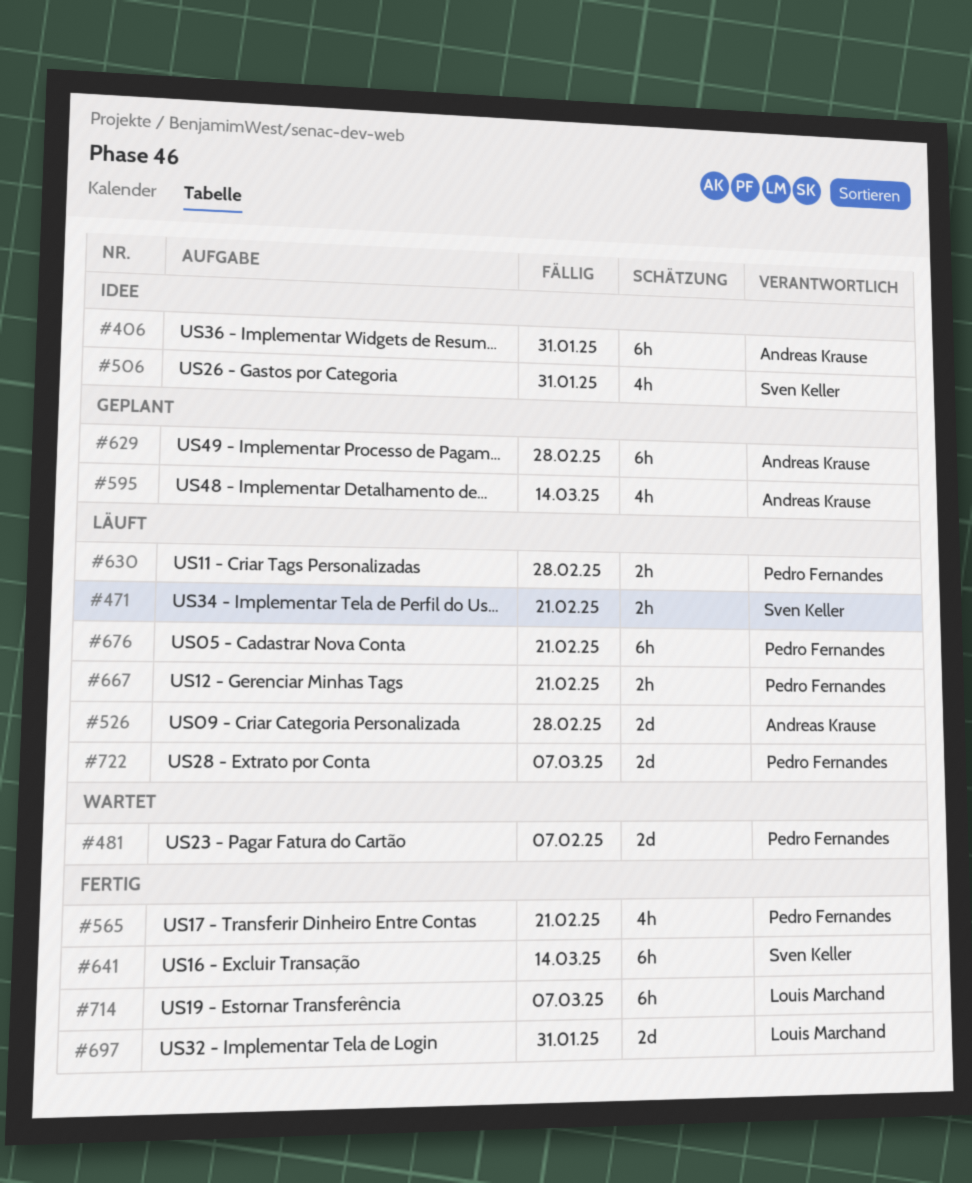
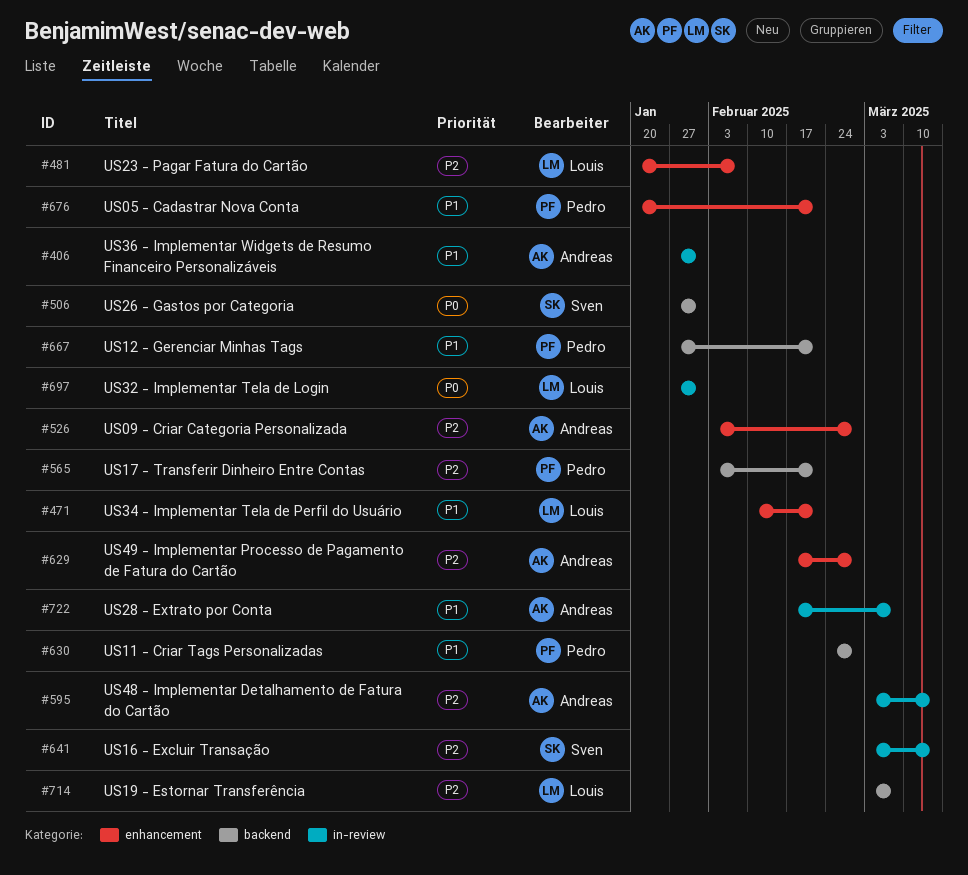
#471, owner: Sven Keller -> Louis Marchand
#481, owner: Pedro Fernandes -> Louis Marchand
#722, owner: Pedro Fernandes -> Andreas Krause

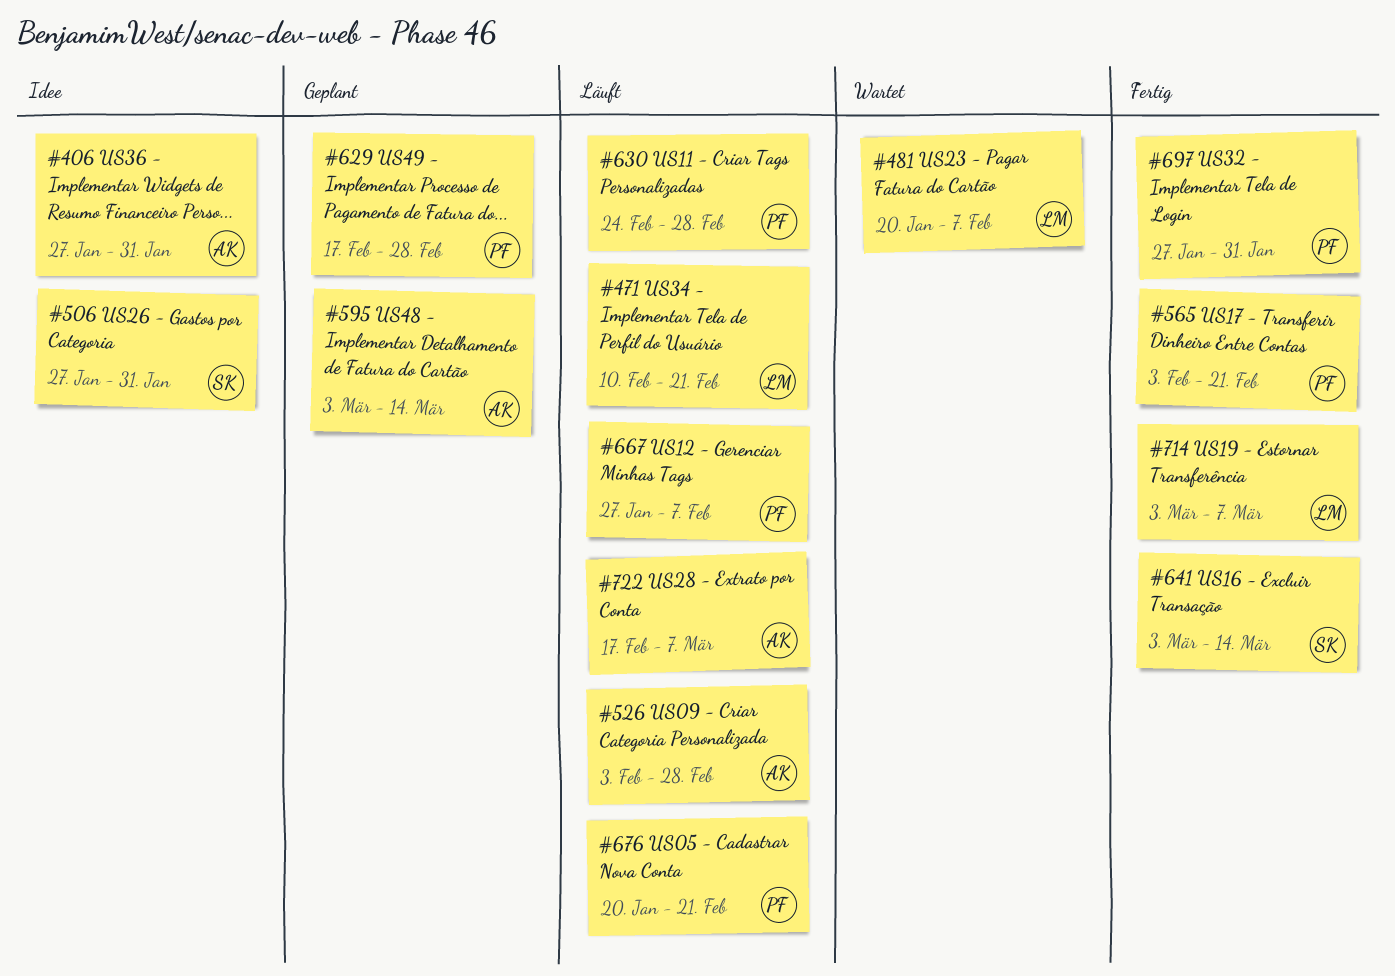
#629, owner: Andreas -> Pedro
#667, due: Feb 21 -> Feb 7
#697, owner: Louis -> Pedro

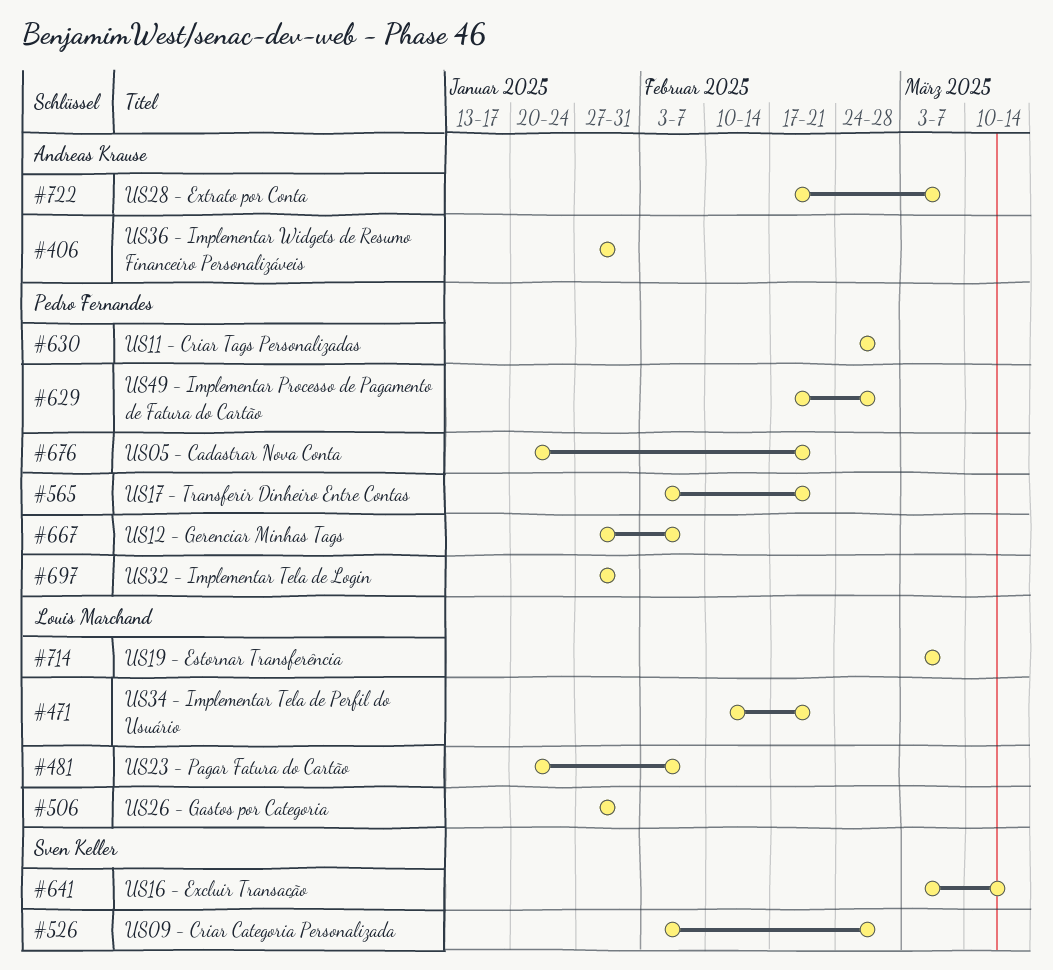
#506, owner: Sven Keller -> Louis Marchand
#526, owner: Andreas Krause -> Sven Keller
#595: present -> none

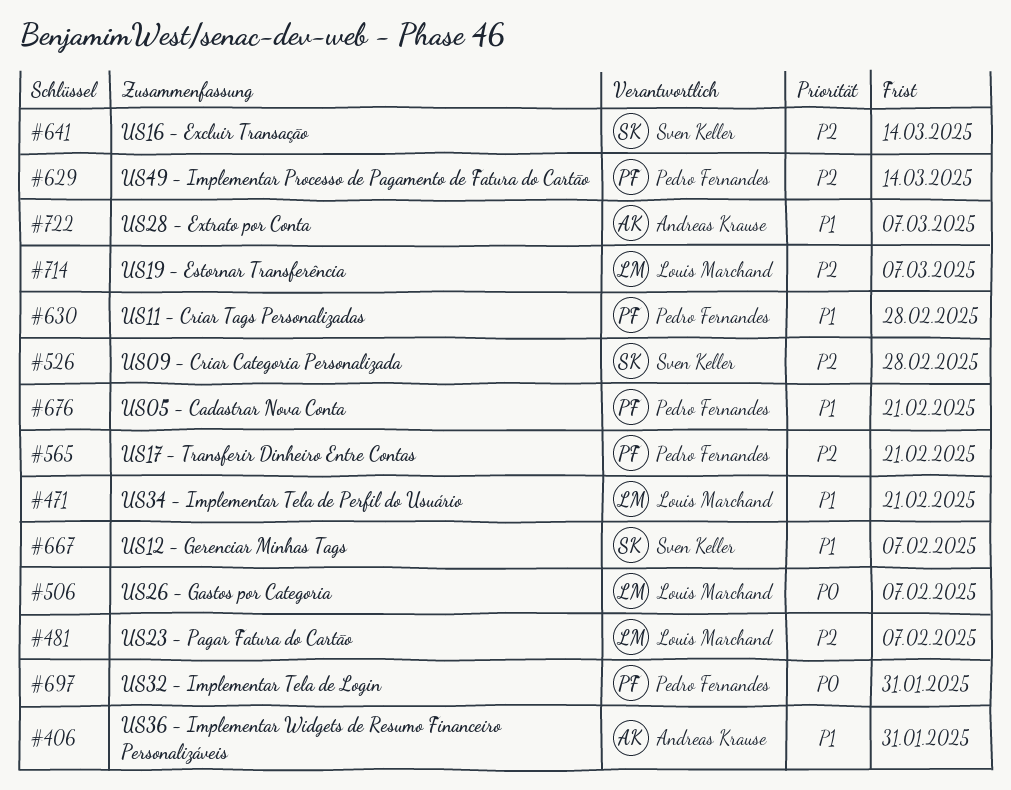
#506, due: Jan 31 -> Feb 7
#629, due: Feb 28 -> Mar 14
#667, owner: Pedro Fernandes -> Sven Keller

